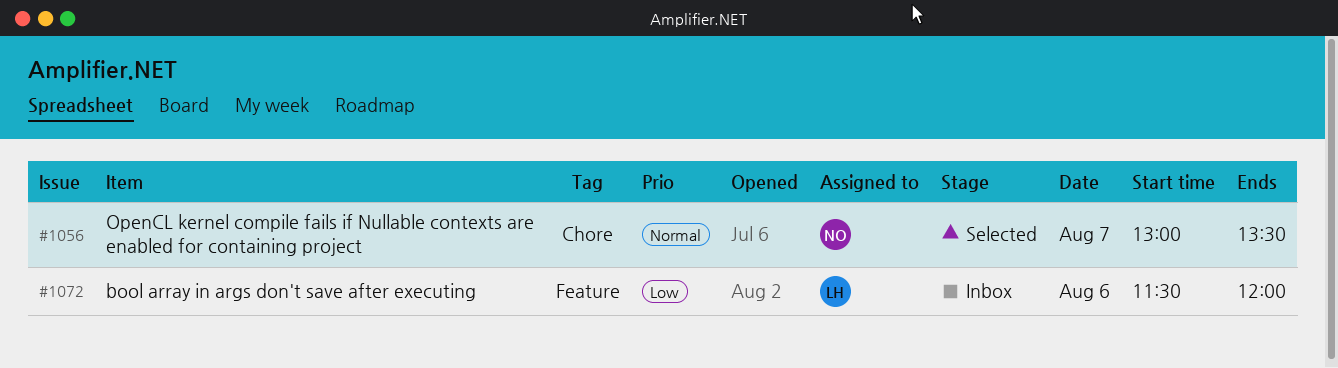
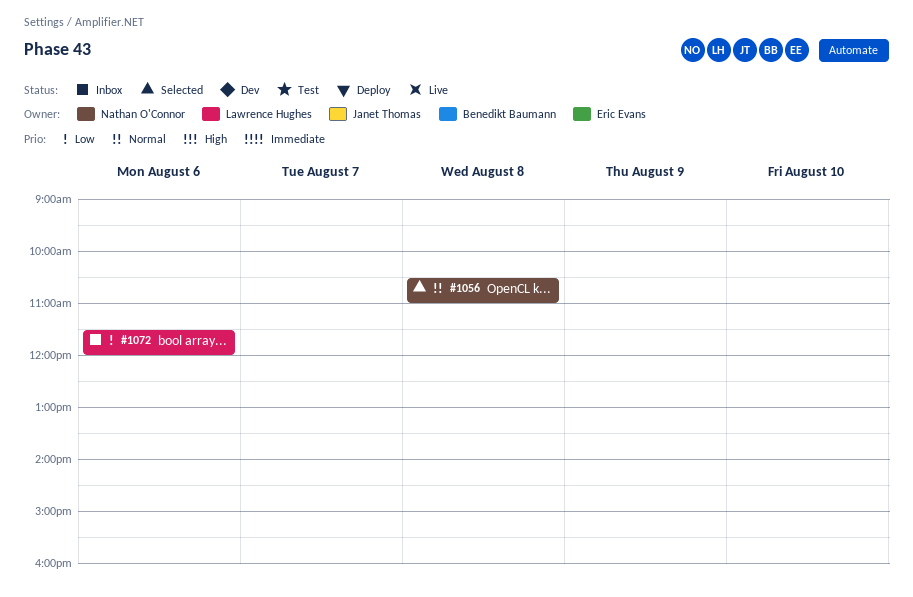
#1056, day: Aug 7 -> Aug 8
#1056, begins: 13:00 -> 10:30
#1056, ends: 13:30 -> 11:00

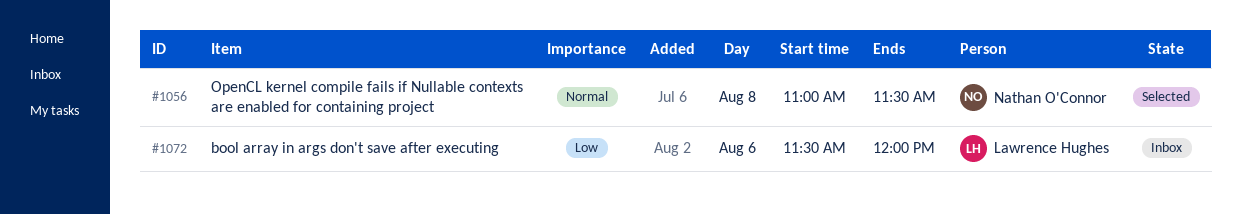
#1056, begins: 10:30 -> 11:00
#1056, ends: 11:00 -> 11:30

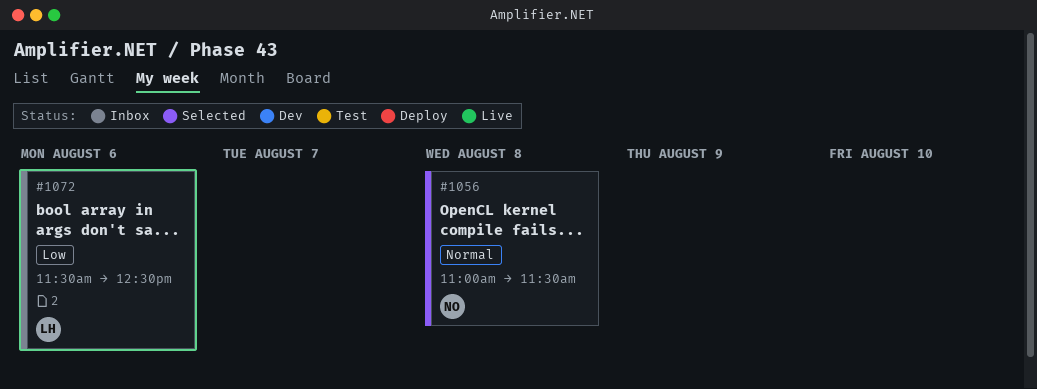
#1072, ends: 12:00 -> 12:30

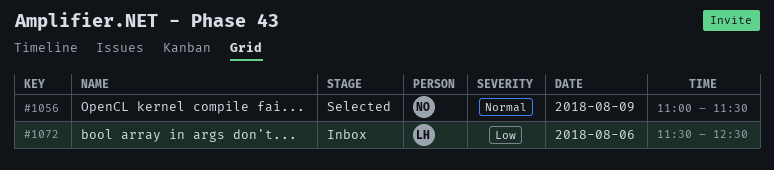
#1056, day: Aug 8 -> Aug 9

